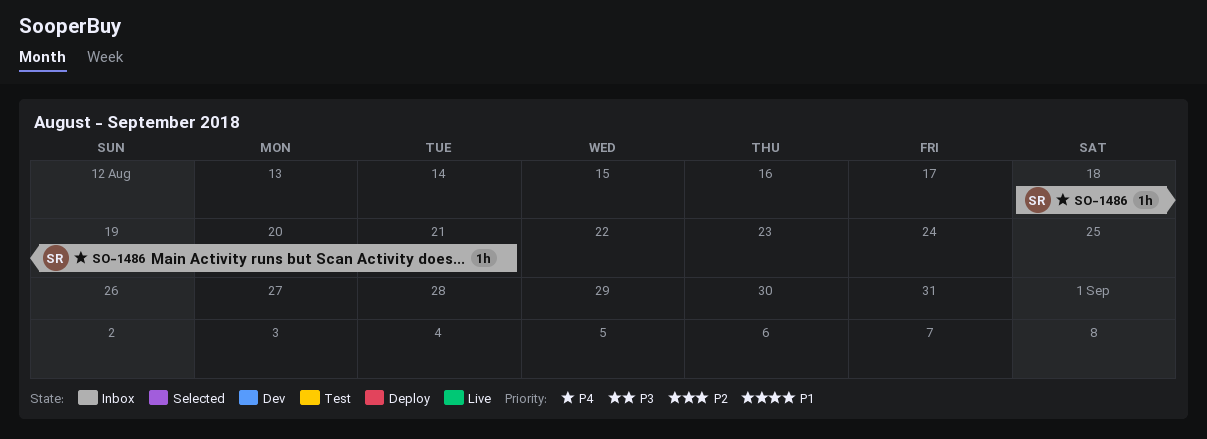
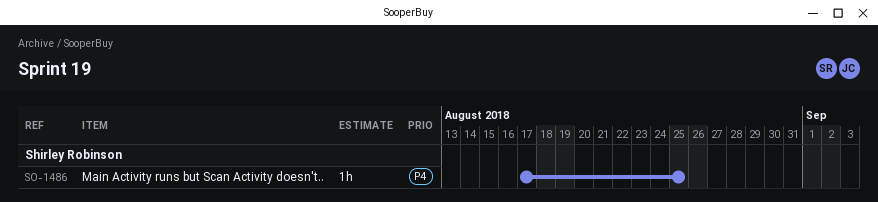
SO-1486, start: Aug 18 -> Aug 17
SO-1486, due: Aug 21 -> Aug 25

